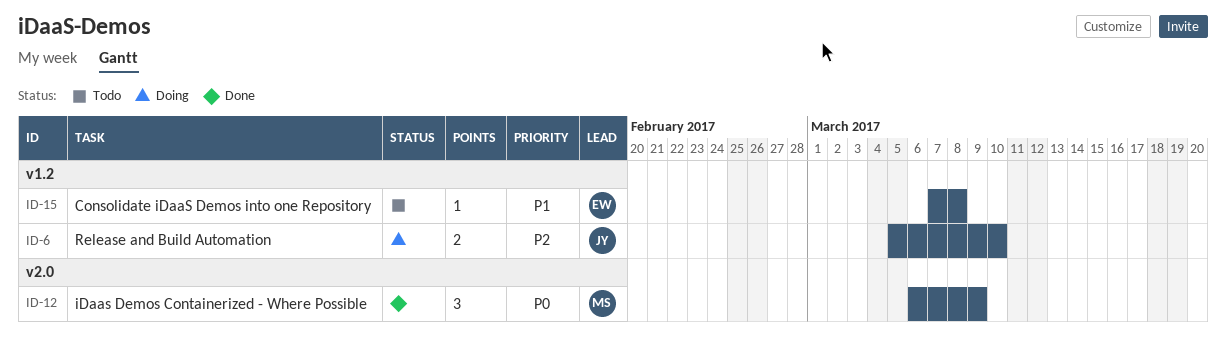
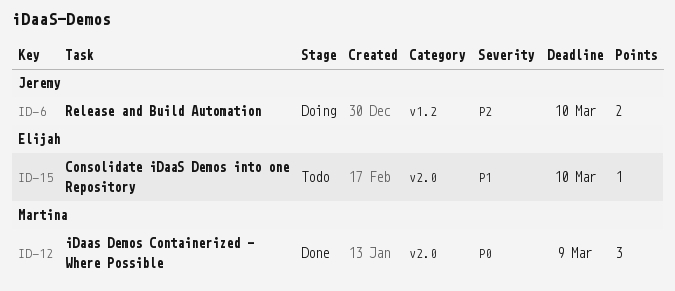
ID-15, label: v1.2 -> v2.0
ID-15, due: Mar 8 -> Mar 10

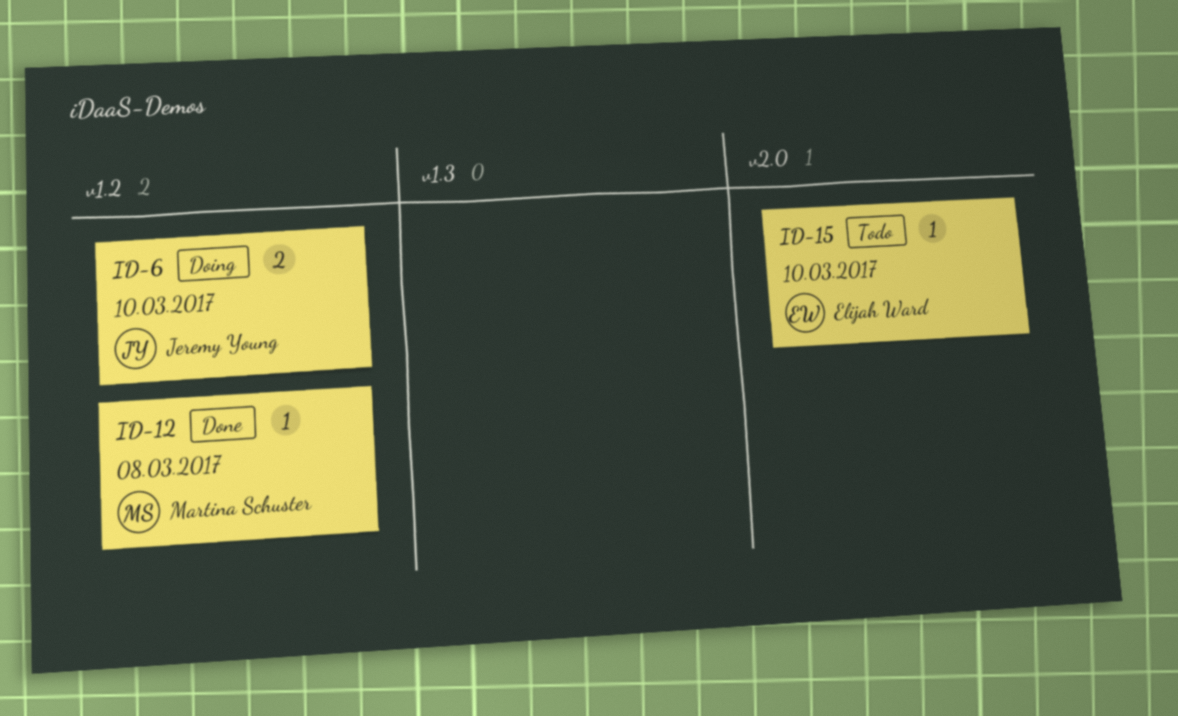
ID-12, label: v2.0 -> v1.2
ID-12, estimate: 3 -> 1
ID-12, due: Mar 9 -> Mar 8

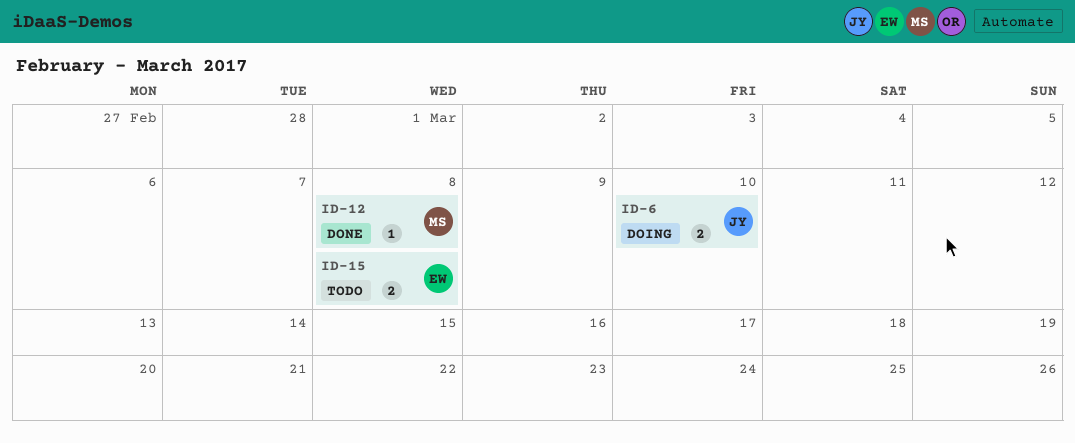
ID-15, estimate: 1 -> 2
ID-15, due: Mar 10 -> Mar 8

